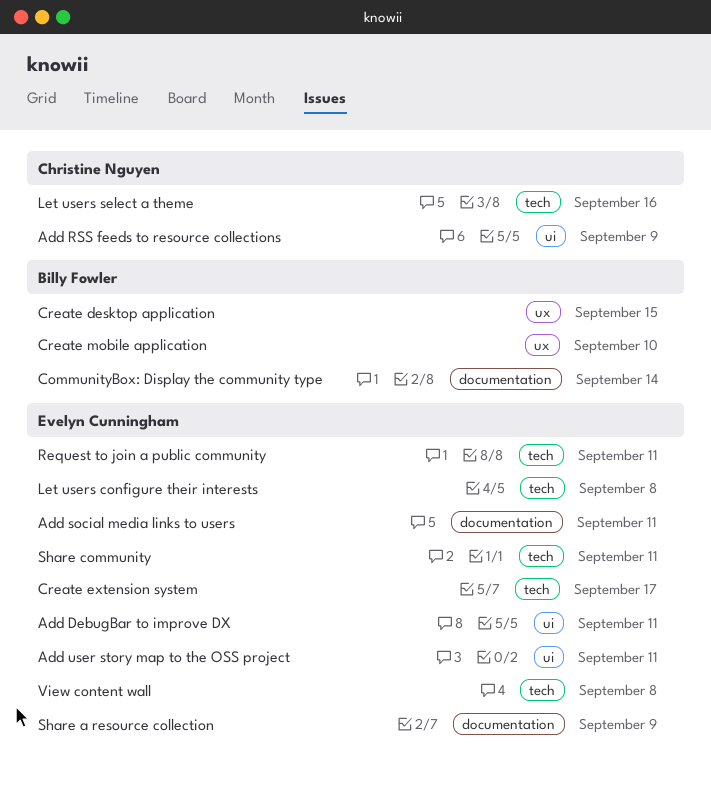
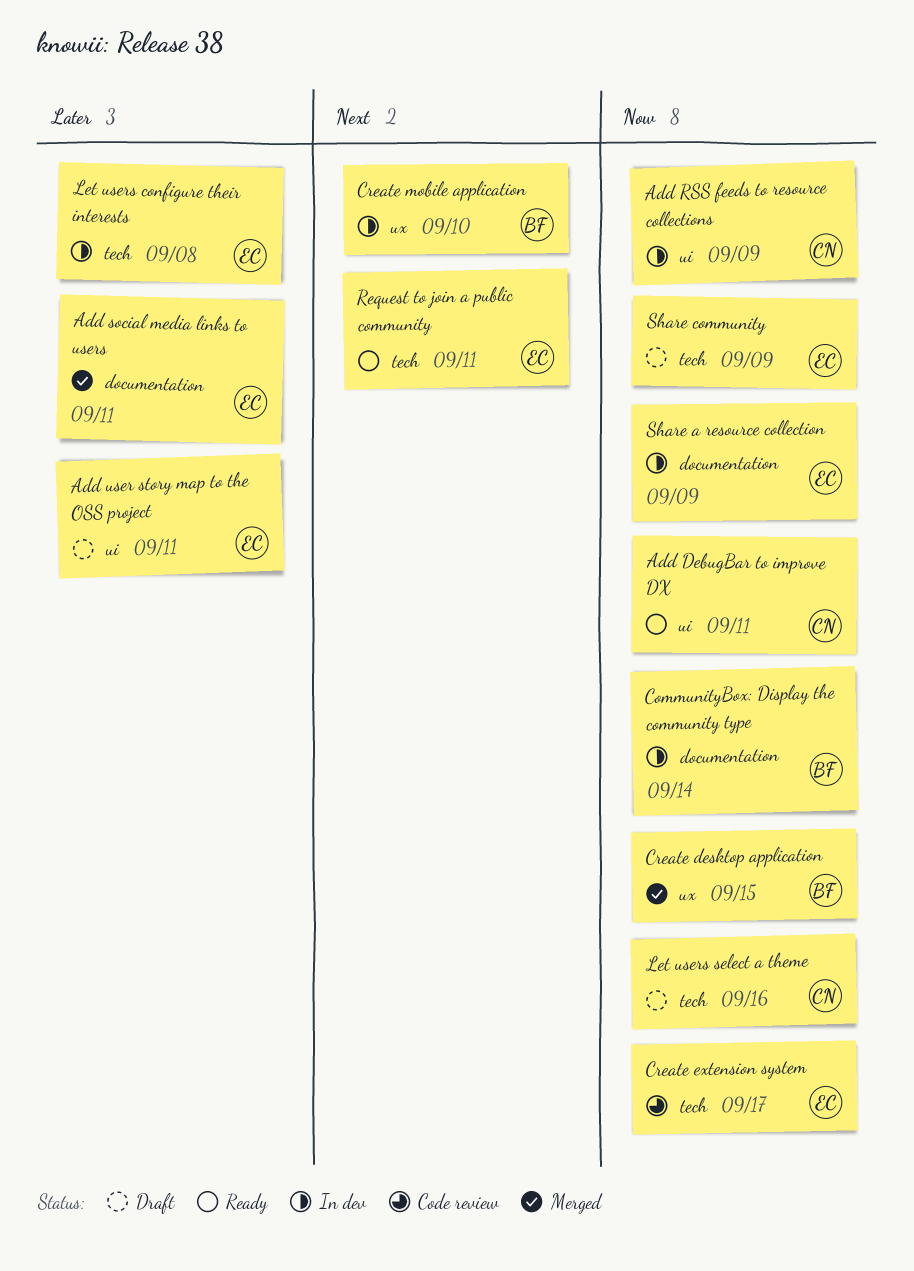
Add DebugBar to improve DX, owner: Evelyn Cunningham -> Christine Nguyen
Share community, due: Sep 11 -> Sep 9
View content wall: present -> none

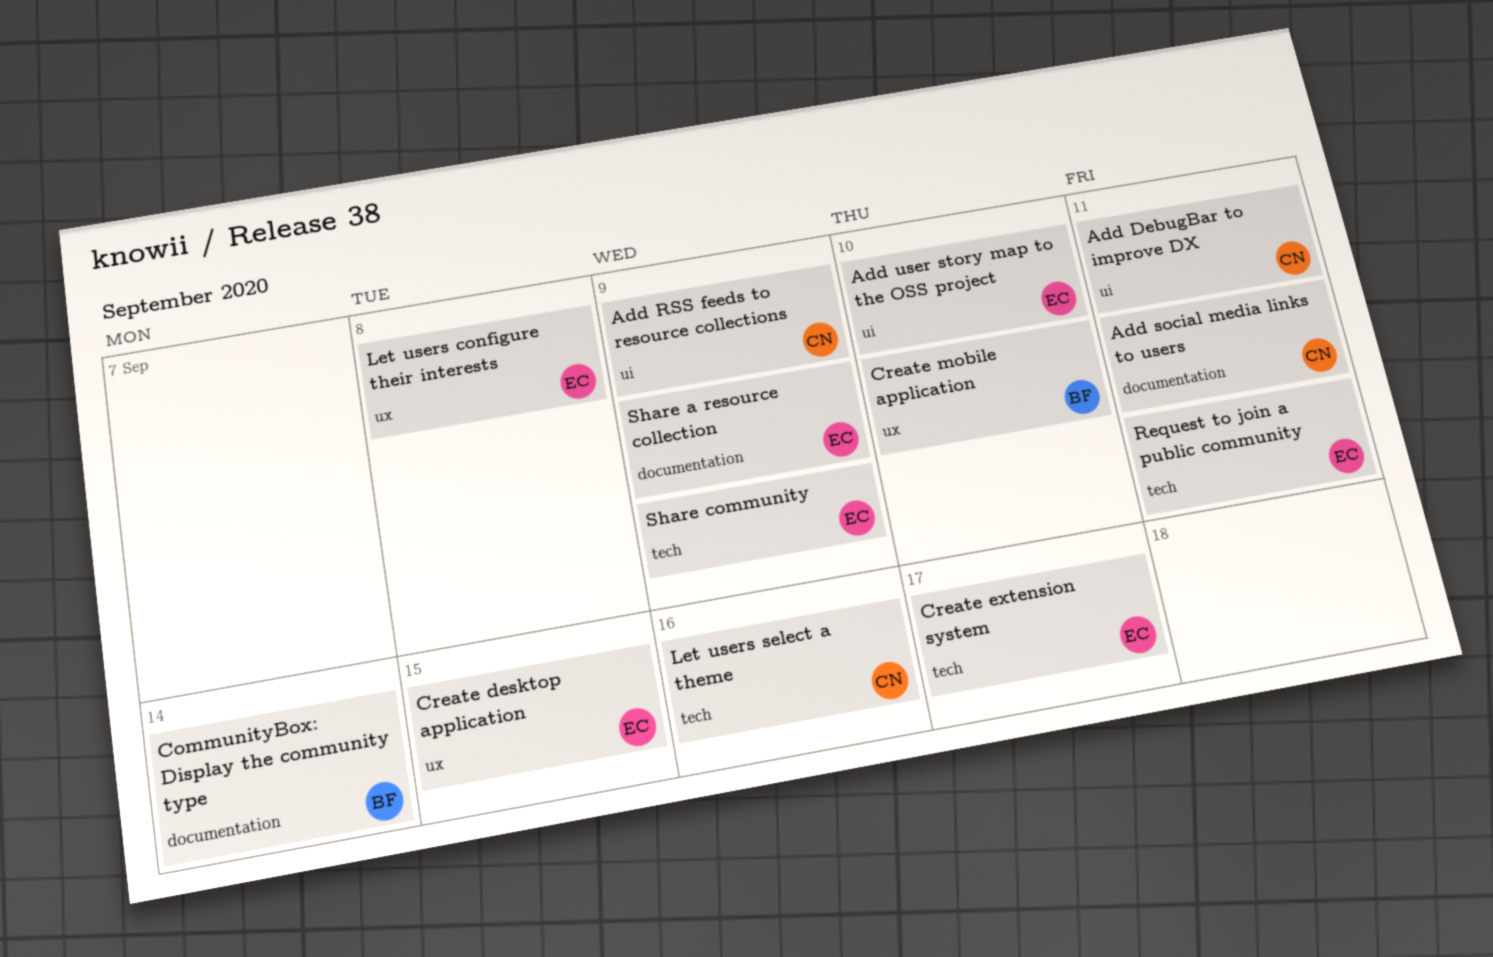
Add social media links to users, owner: EC -> CN
Add user story map to the OSS project, due: Sep 11 -> Sep 10
Create desktop application, owner: BF -> EC
Let users configure their interests, label: tech -> ux

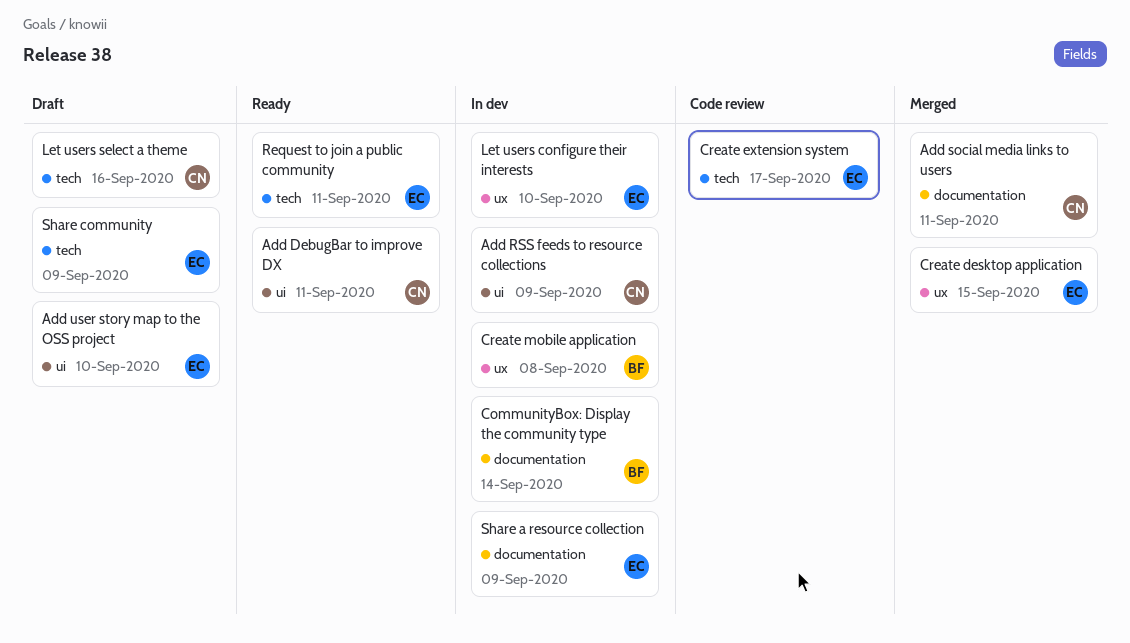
Create mobile application, due: Sep 10 -> Sep 8
Let users configure their interests, due: Sep 8 -> Sep 10

